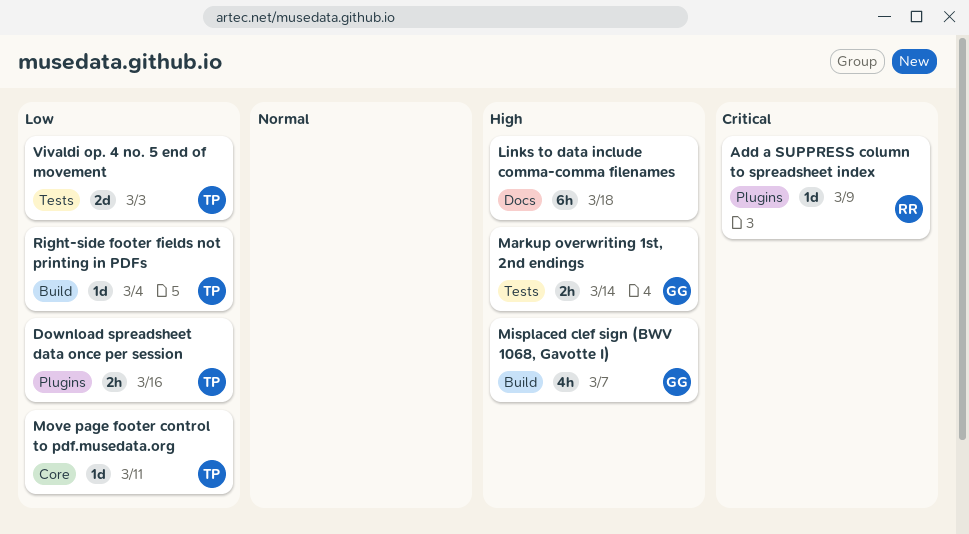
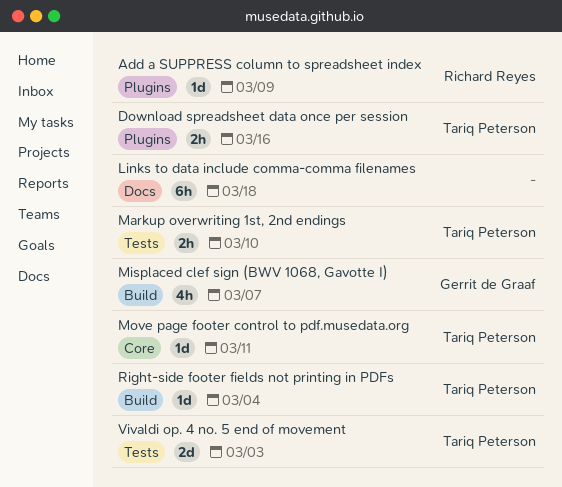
Markup overwriting 1st, 2nd endings, owner: Gerrit de Graaf -> Tariq Peterson
Markup overwriting 1st, 2nd endings, due: Mar 14 -> Mar 10

